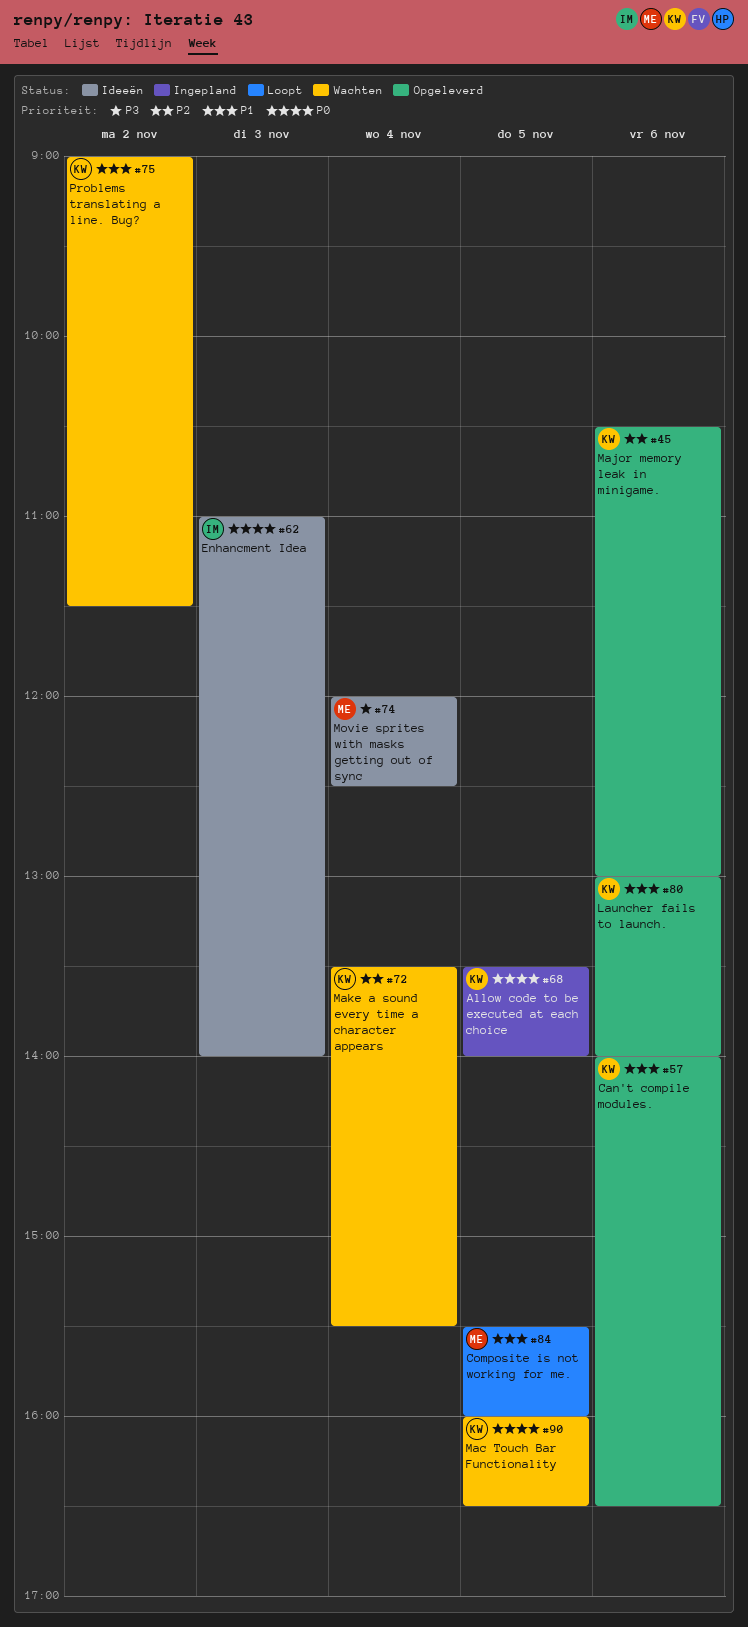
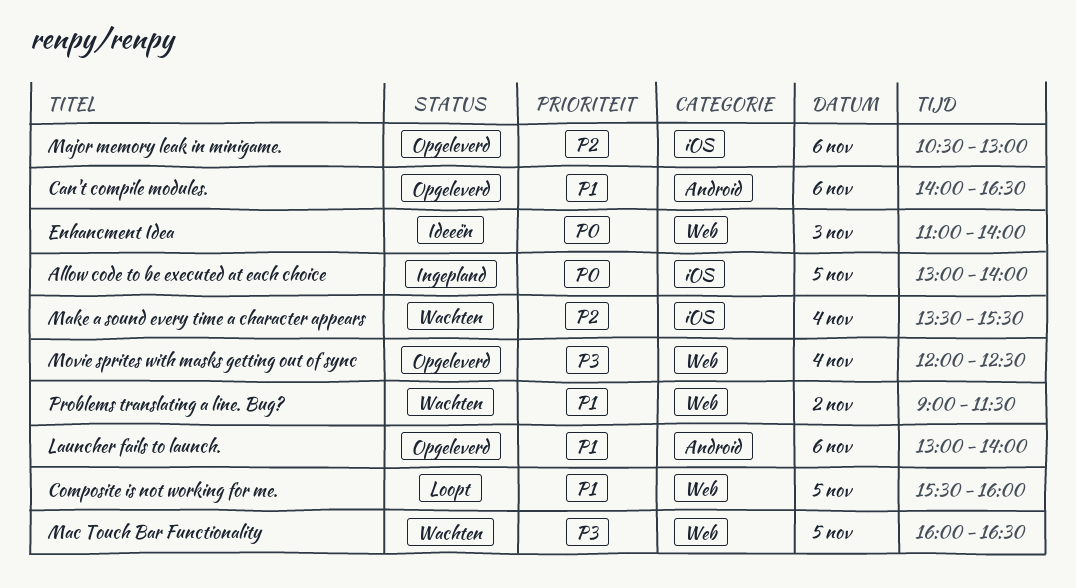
Allow code to be executed at each choice, begins: 13:30 -> 13:00
Mac Touch Bar Functionality, priority: P0 -> P3
Movie sprites with masks getting out of sync, status: Ideeën -> Opgeleverd

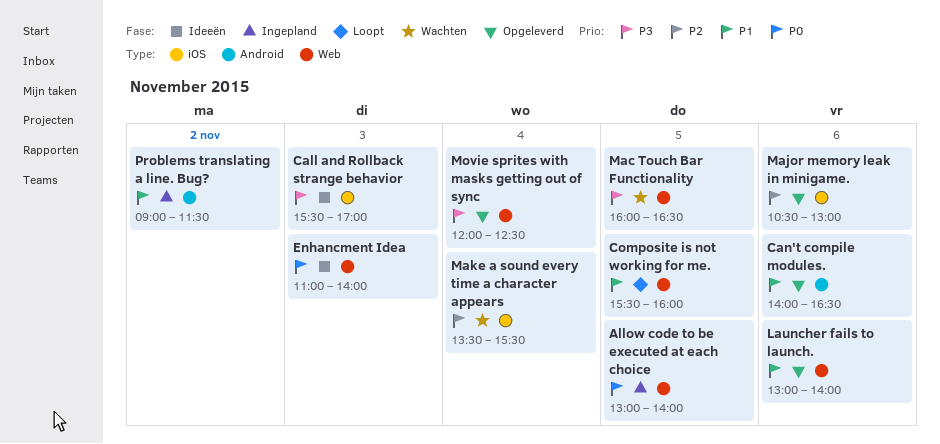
Allow code to be executed at each choice, label: iOS -> Web
Call and Rollback strange behavior: none -> present
Launcher fails to launch., label: Android -> Web
Problems translating a line. Bug?, status: Wachten -> Ingepland
Problems translating a line. Bug?, label: Web -> Android

